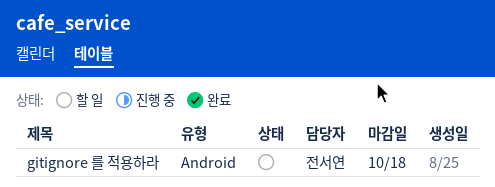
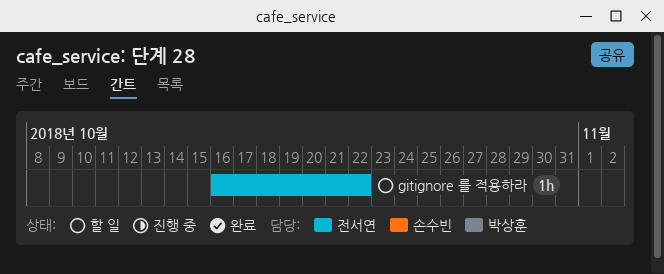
gitignore 를 적용하라, due: Oct 18 -> Oct 22

